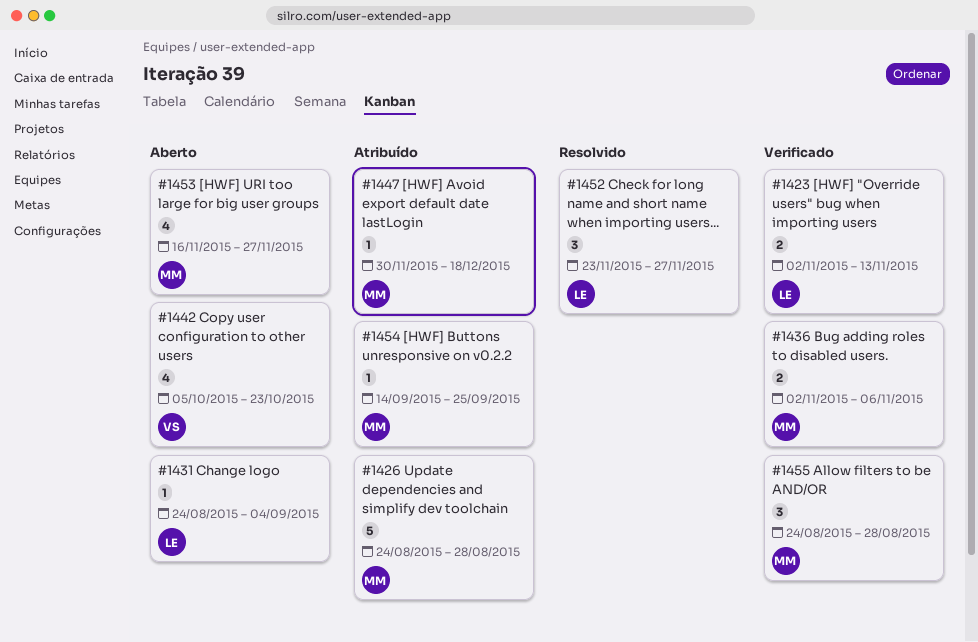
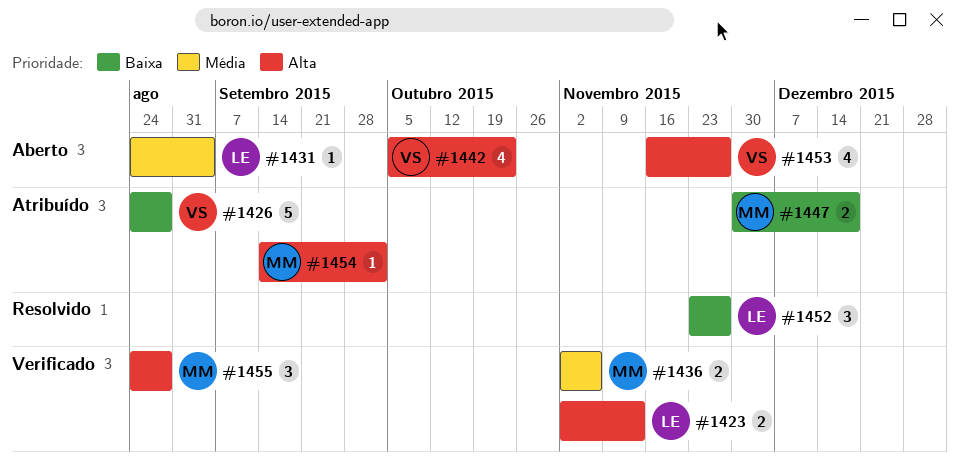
#1426, owner: MM -> VS
#1447, estimate: 1 -> 2
#1453, owner: MM -> VS
#1454, due: Sep 25 -> Oct 2

